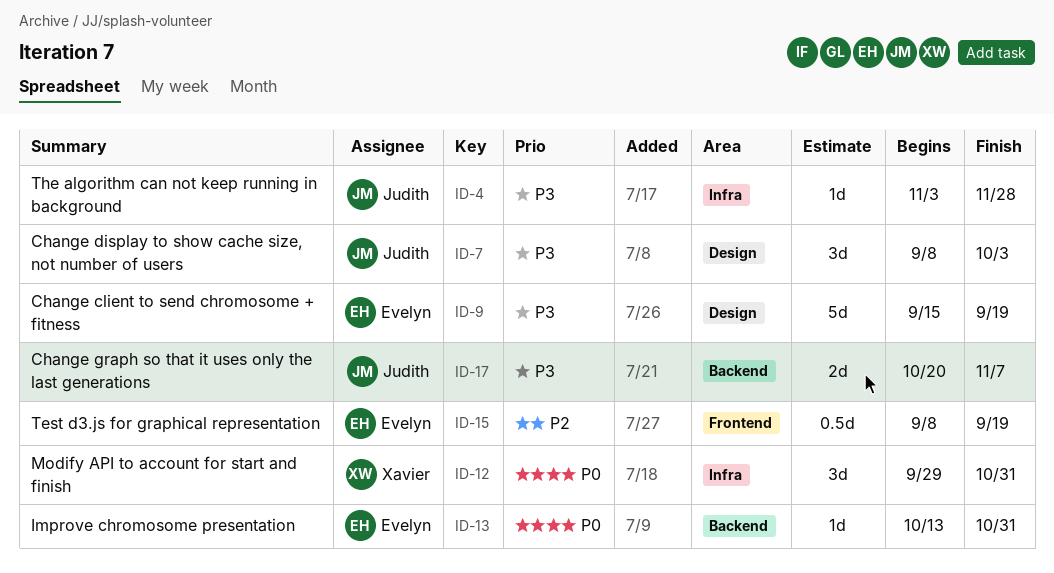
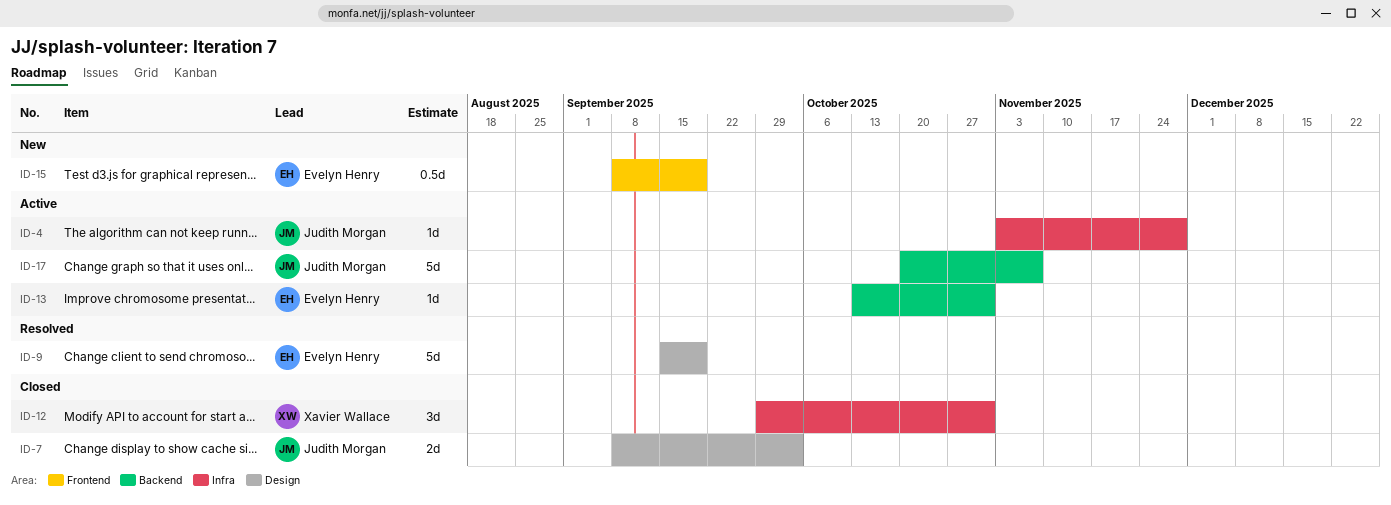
ID-7, estimate: 3d -> 2d
ID-17, estimate: 2d -> 5d

